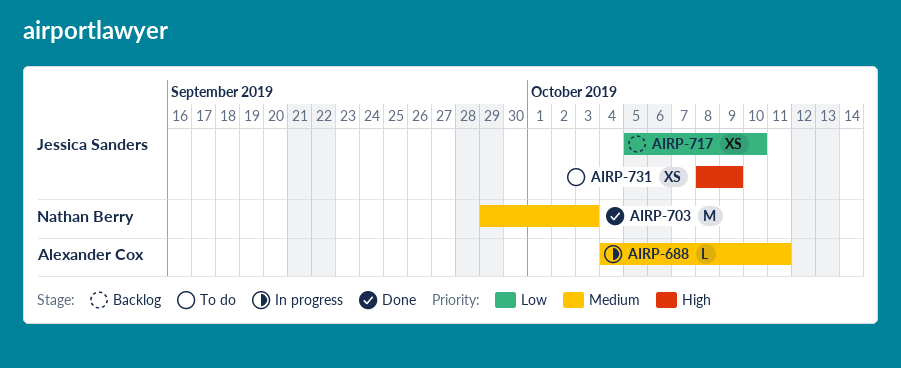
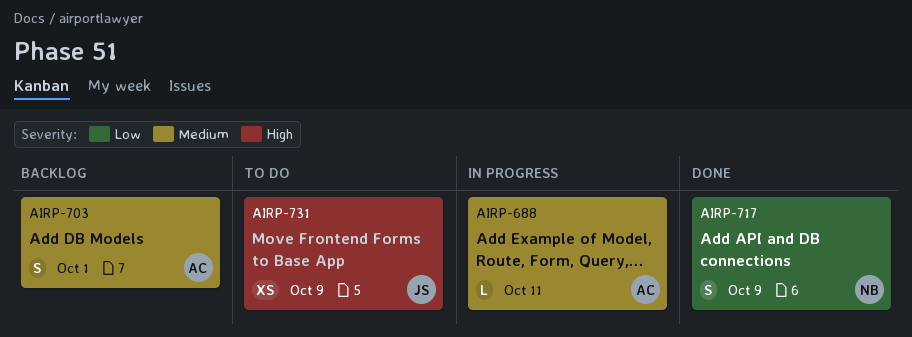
AIRP-703, status: Done -> Backlog
AIRP-703, owner: Nathan Berry -> Alexander Cox
AIRP-703, estimate: M -> S
AIRP-703, due: Oct 3 -> Oct 1
AIRP-717, status: Backlog -> Done
AIRP-717, owner: Jessica Sanders -> Nathan Berry
AIRP-717, estimate: XS -> S
AIRP-717, due: Oct 10 -> Oct 9

